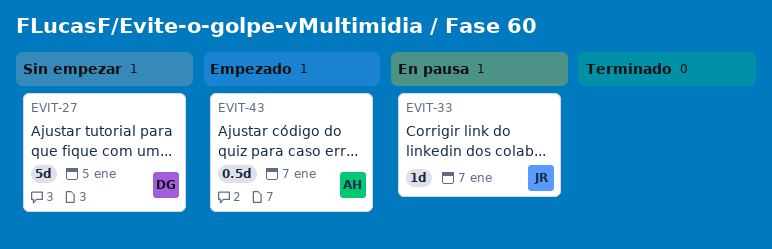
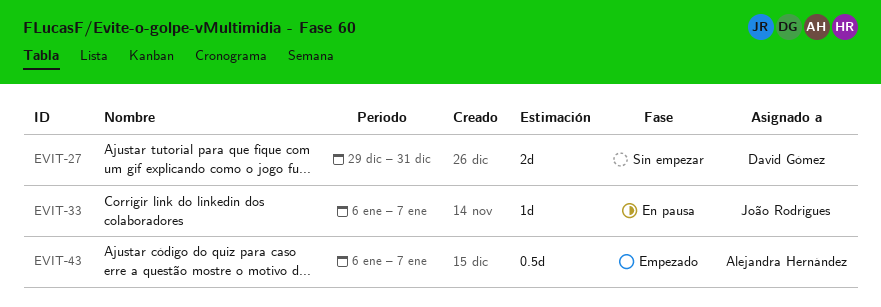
EVIT-27, estimate: 5d -> 2d
EVIT-27, due: Jan 5 -> Dec 31

